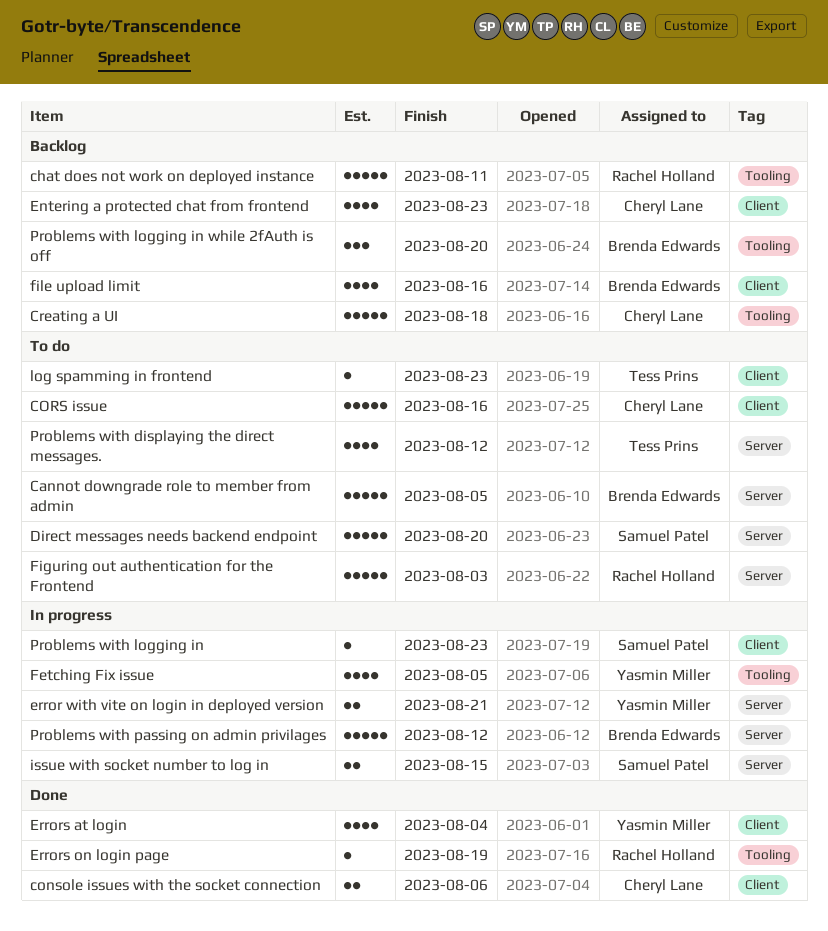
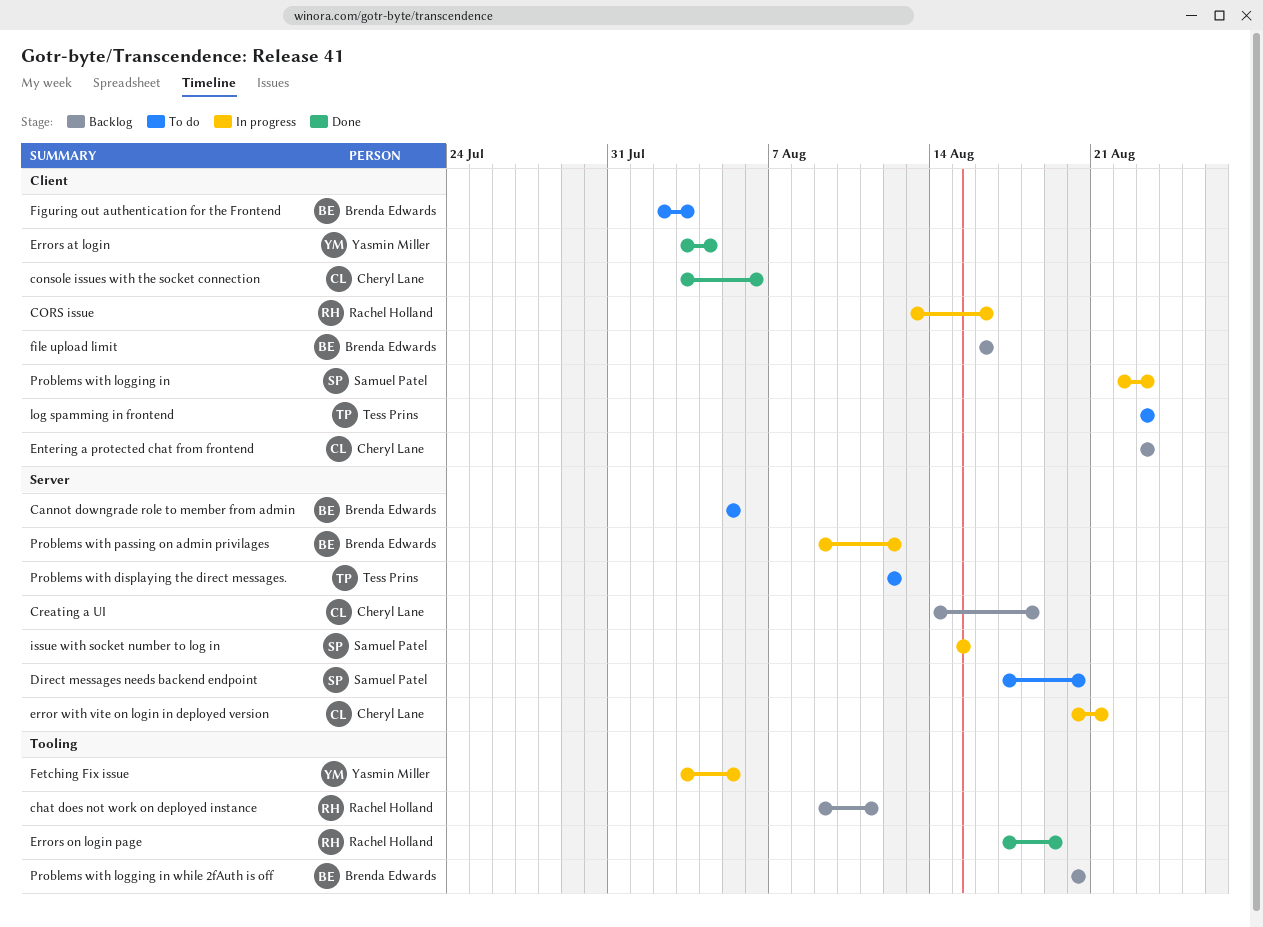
CORS issue, status: To do -> In progress
CORS issue, owner: Cheryl Lane -> Rachel Holland
Creating a UI, label: Tooling -> Server
error with vite on login in deployed version, owner: Yasmin Miller -> Cheryl Lane
Figuring out authentication for the Frontend, owner: Rachel Holland -> Brenda Edwards
Figuring out authentication for the Frontend, label: Server -> Client

